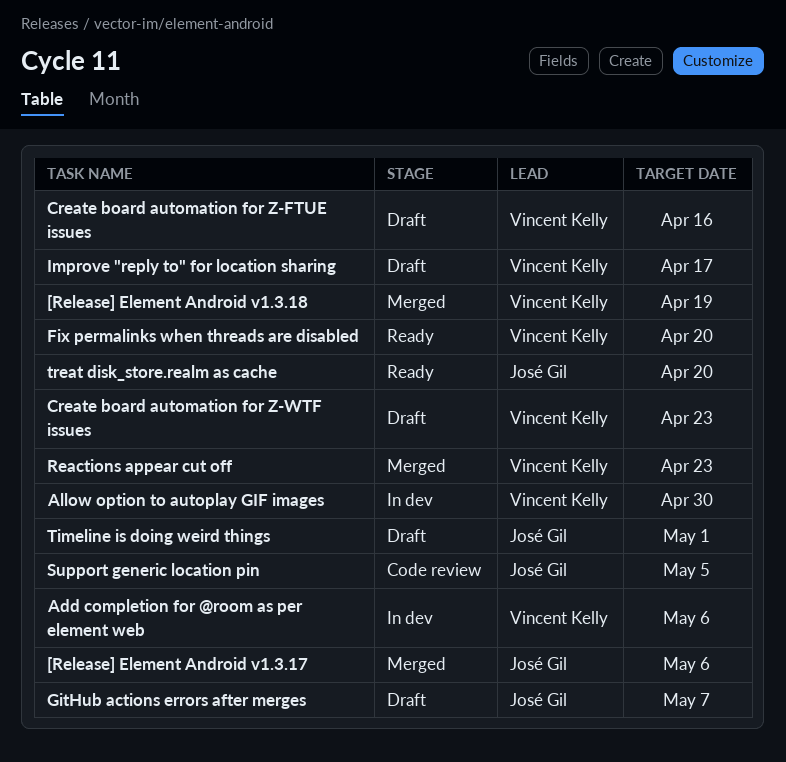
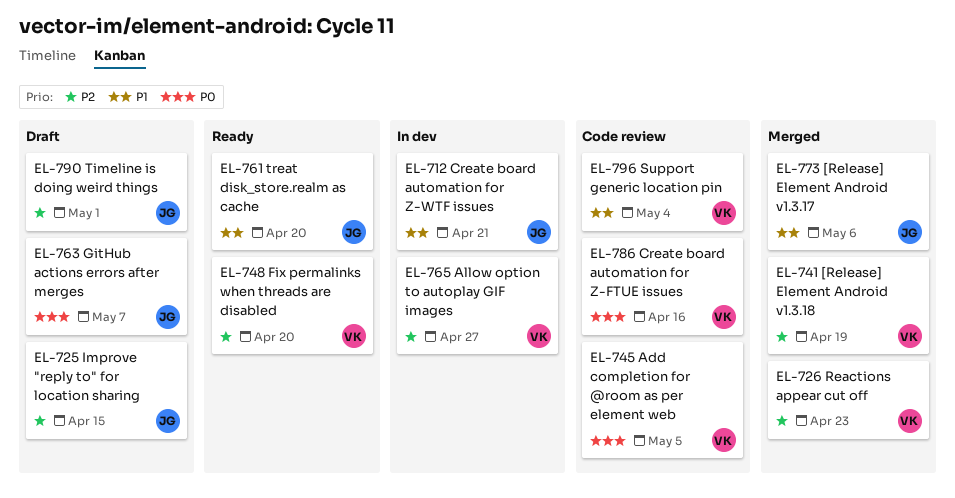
Add completion for @room as per element web, status: In dev -> Code review
Add completion for @room as per element web, due: May 6 -> May 5
Allow option to autoplay GIF images, due: Apr 30 -> Apr 27
Create board automation for Z-FTUE issues, status: Draft -> Code review
Create board automation for Z-WTF issues, status: Draft -> In dev
Create board automation for Z-WTF issues, owner: Vincent Kelly -> José Gil
Create board automation for Z-WTF issues, due: Apr 23 -> Apr 21
Improve "reply to" for location sharing, owner: Vincent Kelly -> José Gil
Improve "reply to" for location sharing, due: Apr 17 -> Apr 15
Support generic location pin, owner: José Gil -> Vincent Kelly
Support generic location pin, due: May 5 -> May 4

